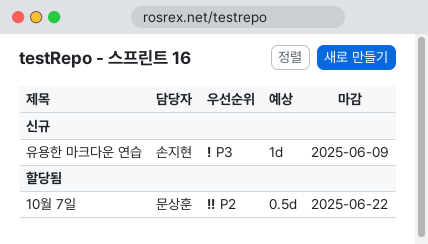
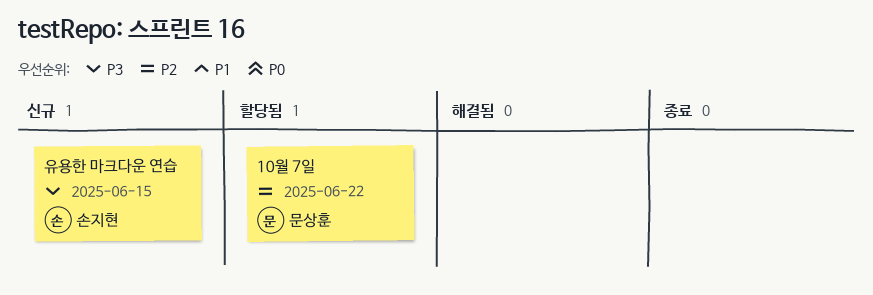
유용한 마크다운 연습, due: Jun 9 -> Jun 15

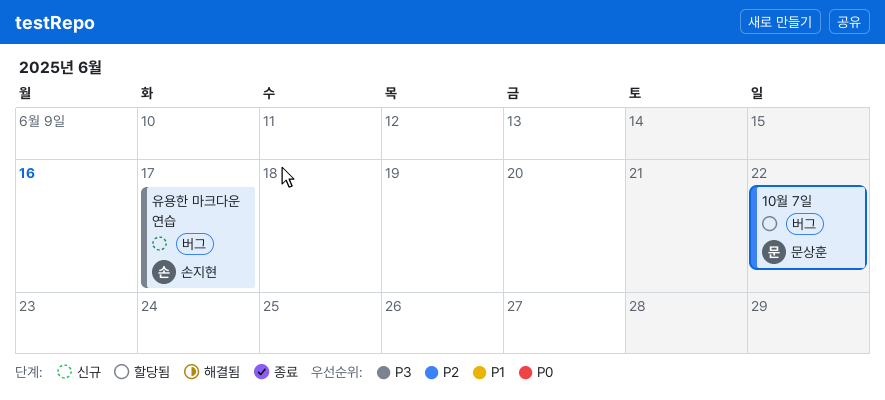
유용한 마크다운 연습, due: Jun 15 -> Jun 17

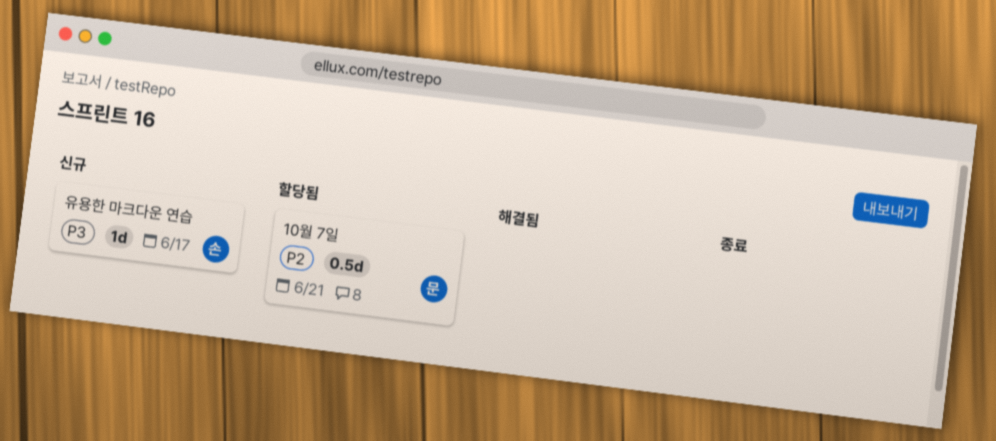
10월 7일, due: Jun 22 -> Jun 21

